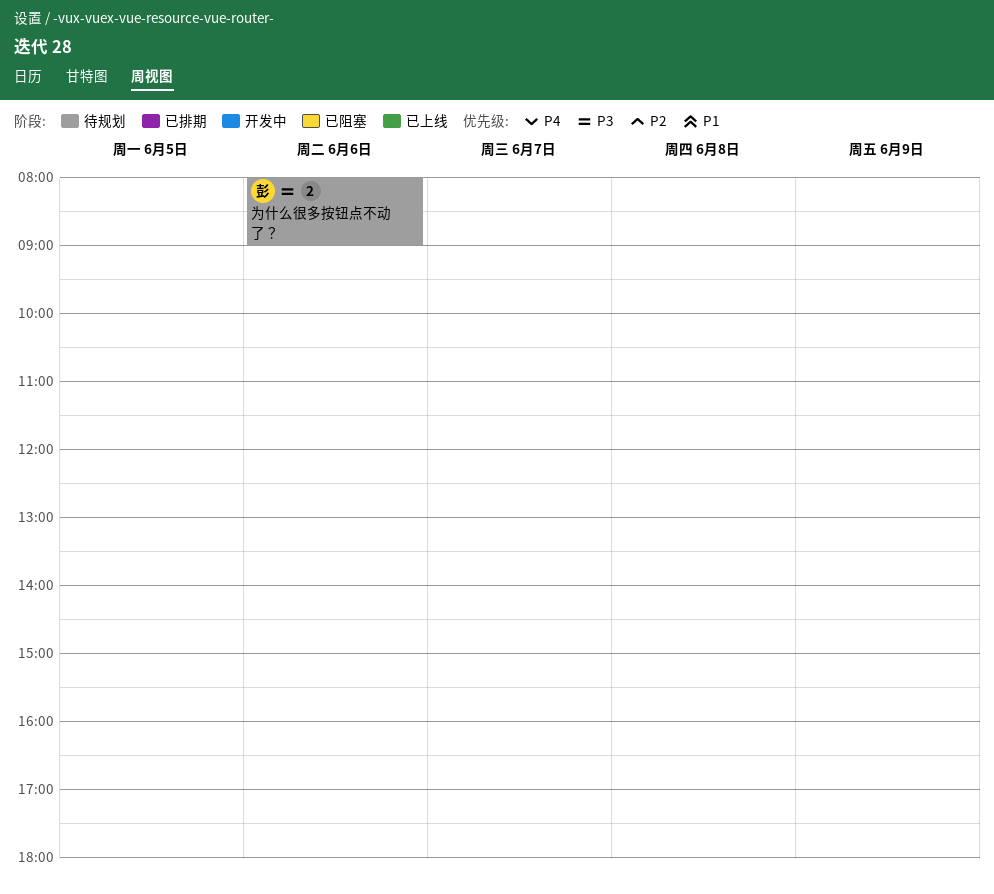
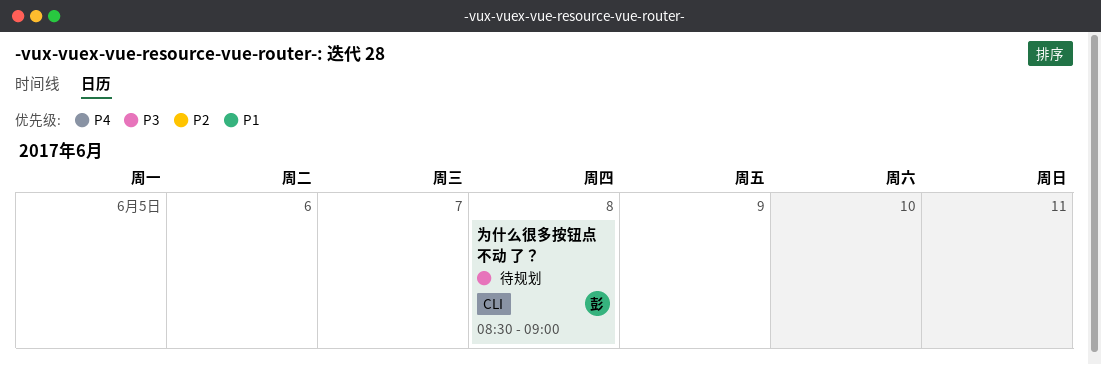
为什么很多按钮点不动 了？, day: Jun 6 -> Jun 8
为什么很多按钮点不动 了？, begins: 08:00 -> 08:30

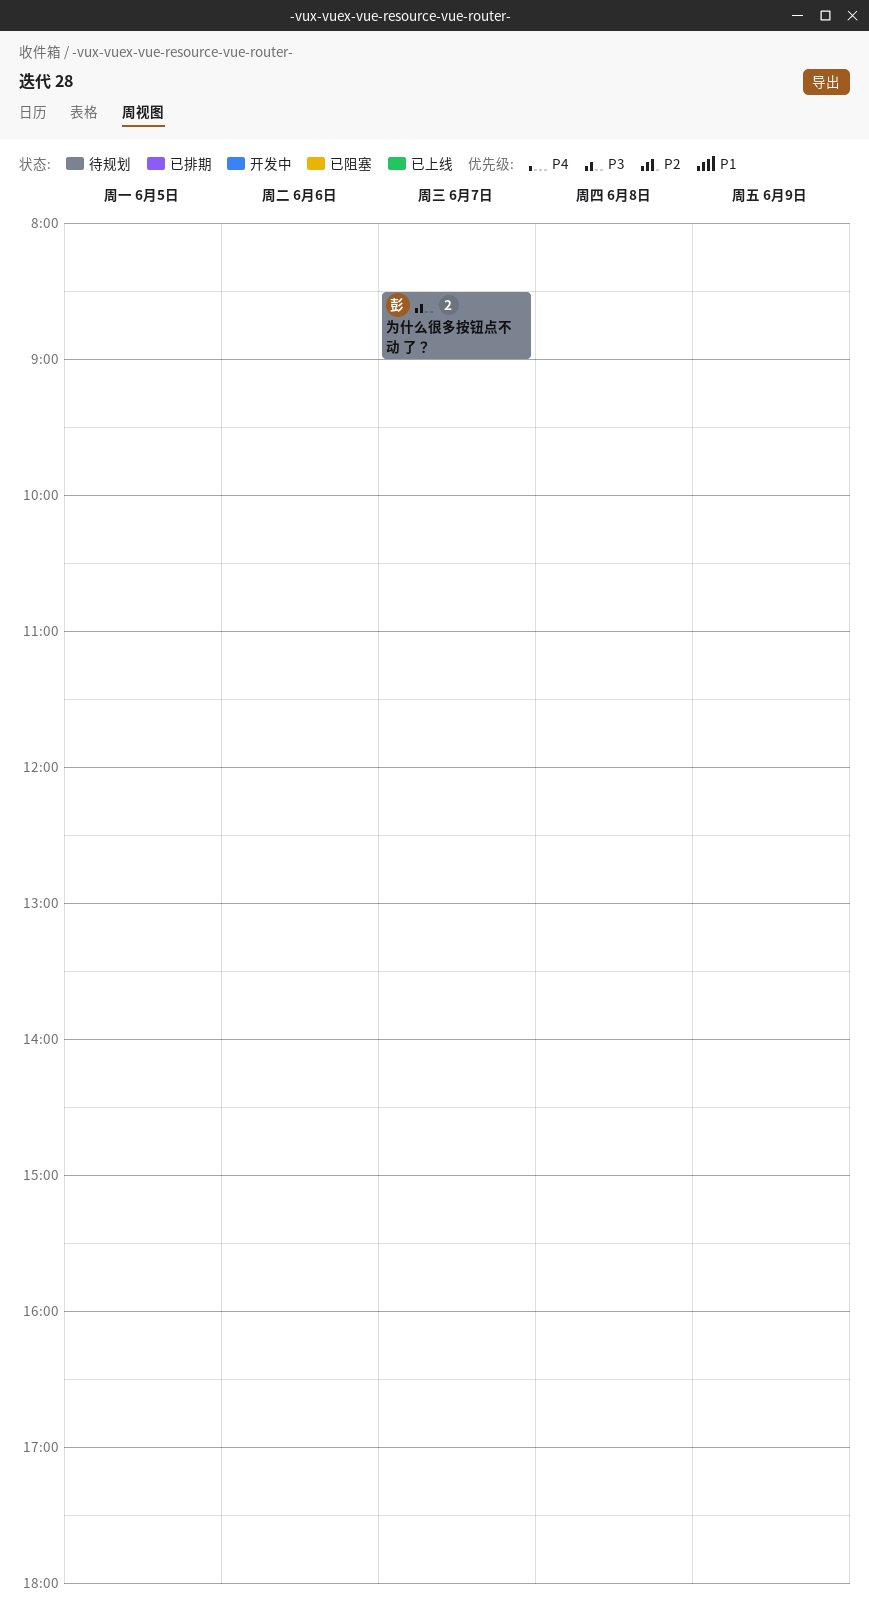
为什么很多按钮点不动 了？, day: Jun 8 -> Jun 7

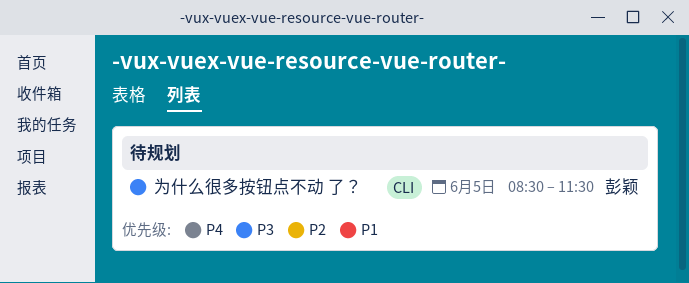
为什么很多按钮点不动 了？, day: Jun 7 -> Jun 5
为什么很多按钮点不动 了？, ends: 09:00 -> 11:30

